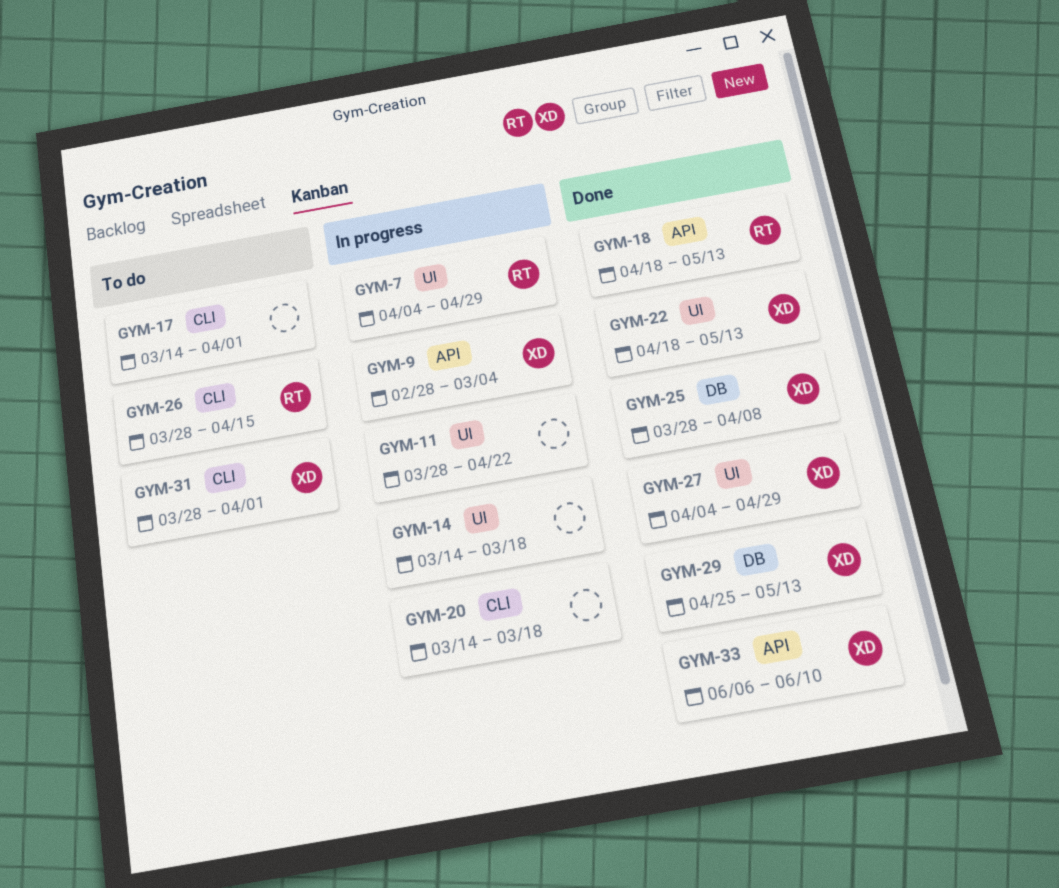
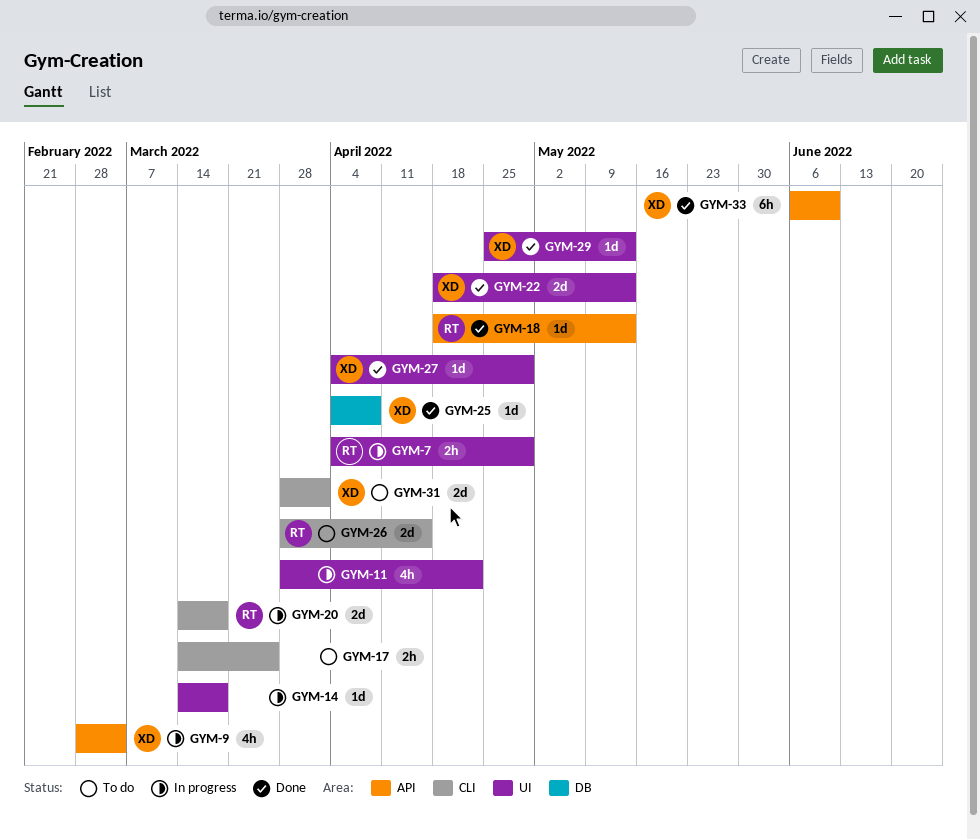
GYM-17, due: Apr 1 -> Mar 25
GYM-20, owner: none -> RT
GYM-25, start: Mar 28 -> Apr 4
GYM-29, label: DB -> UI

